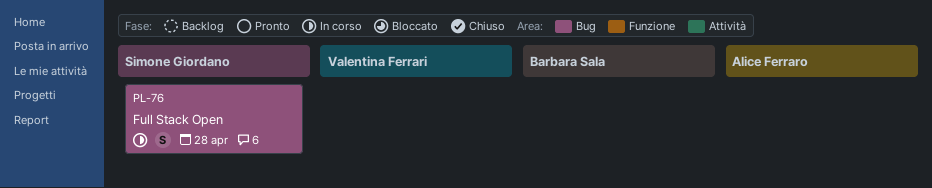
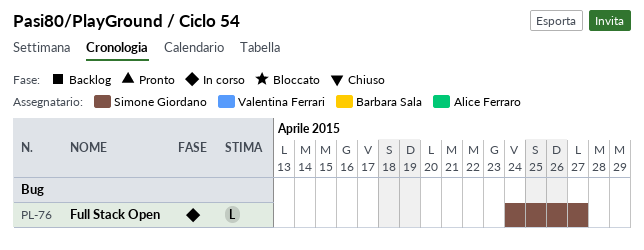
PL-76, estimate: S -> L
PL-76, due: Apr 28 -> Apr 27

